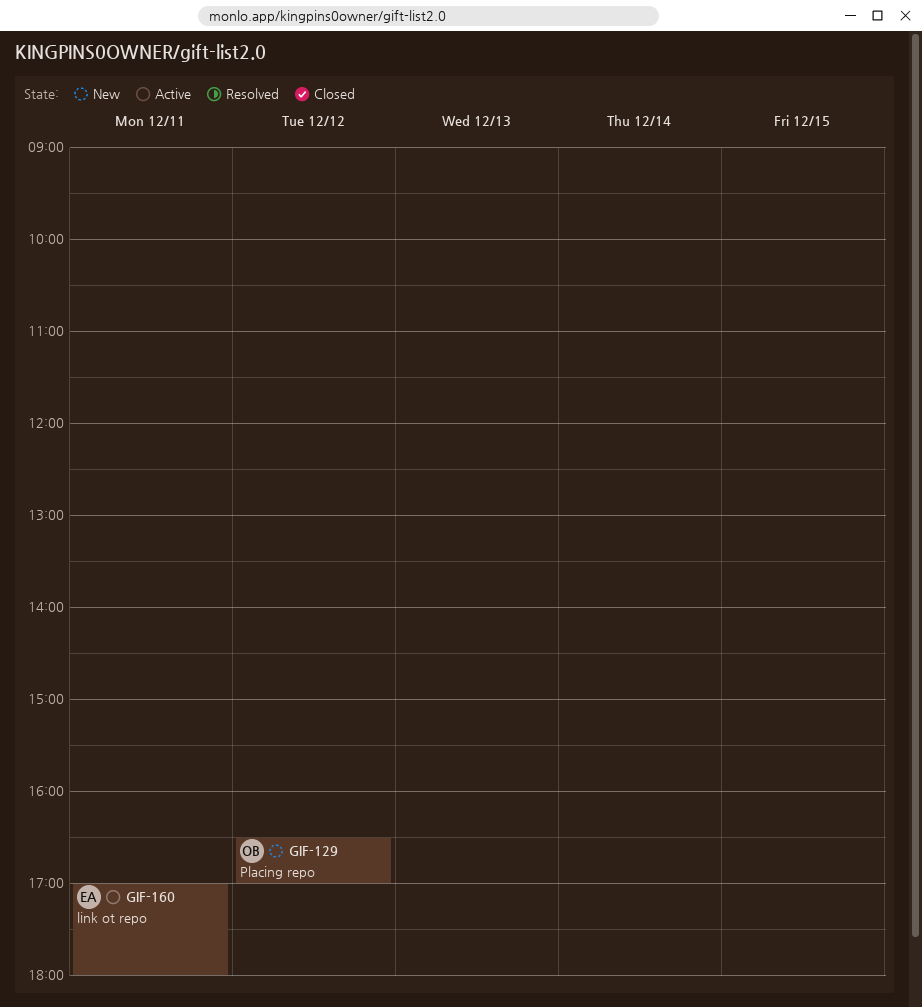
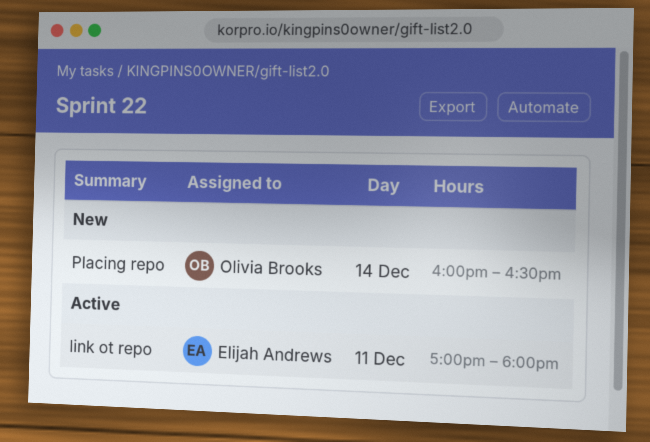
Placing repo, day: Dec 12 -> Dec 14
Placing repo, begins: 16:30 -> 16:00
Placing repo, ends: 17:00 -> 16:30

